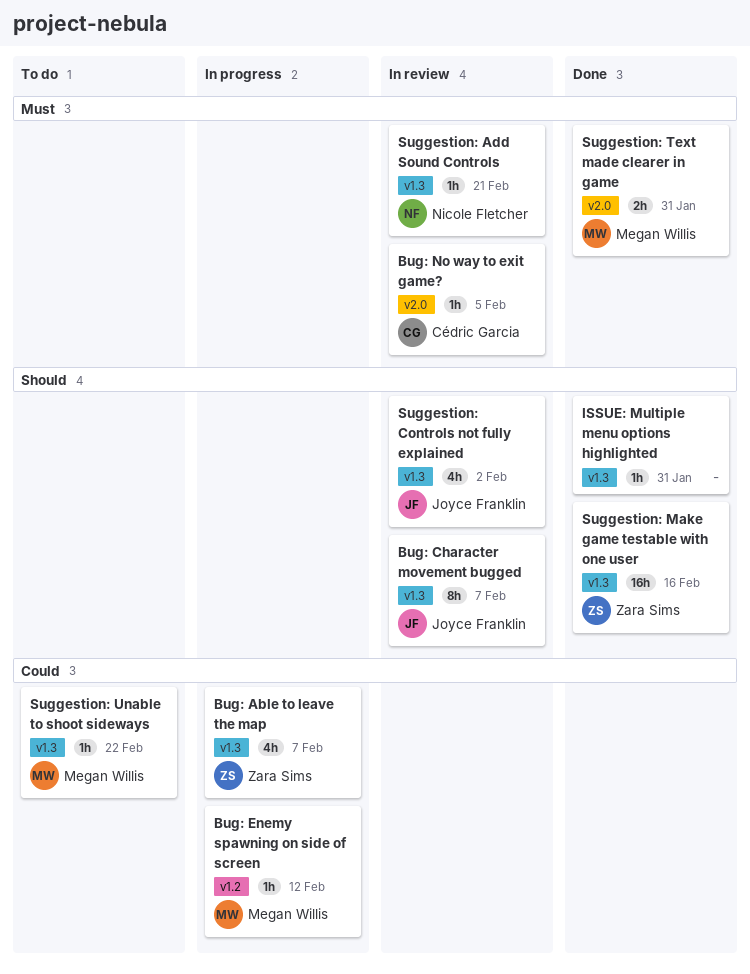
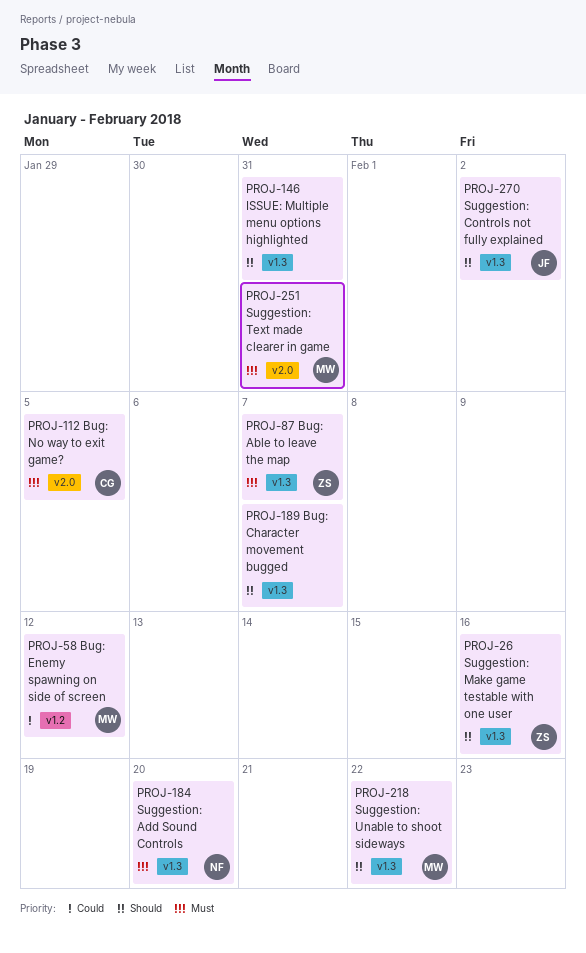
Bug: Able to leave the map, priority: Could -> Must
Bug: Character movement bugged, owner: Joyce Franklin -> none
Suggestion: Add Sound Controls, due: Feb 21 -> Feb 20
Suggestion: Unable to shoot sideways, priority: Could -> Should

